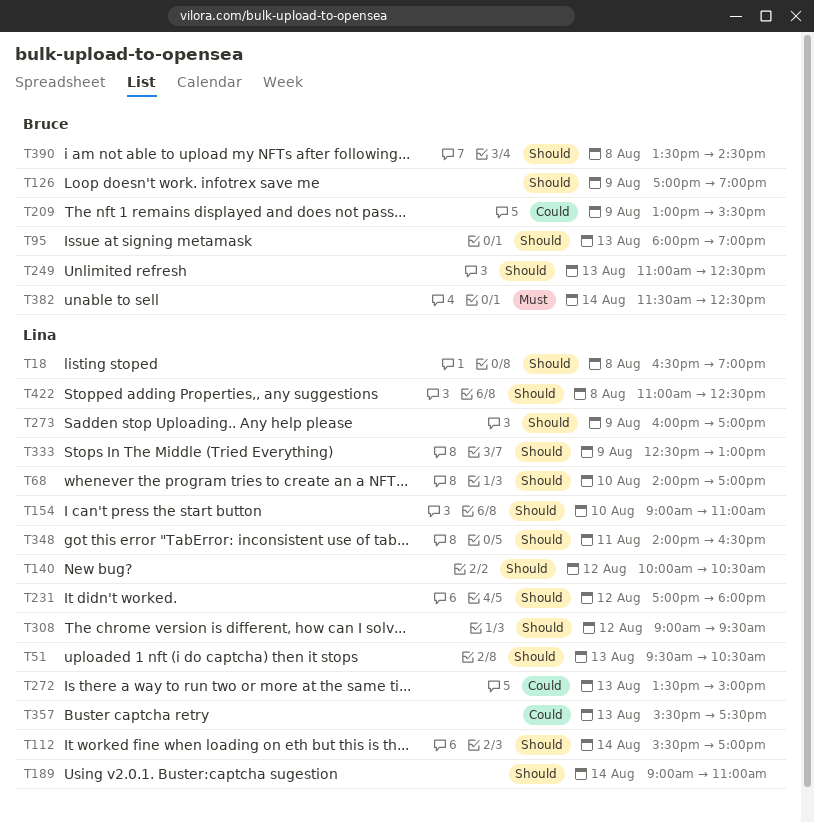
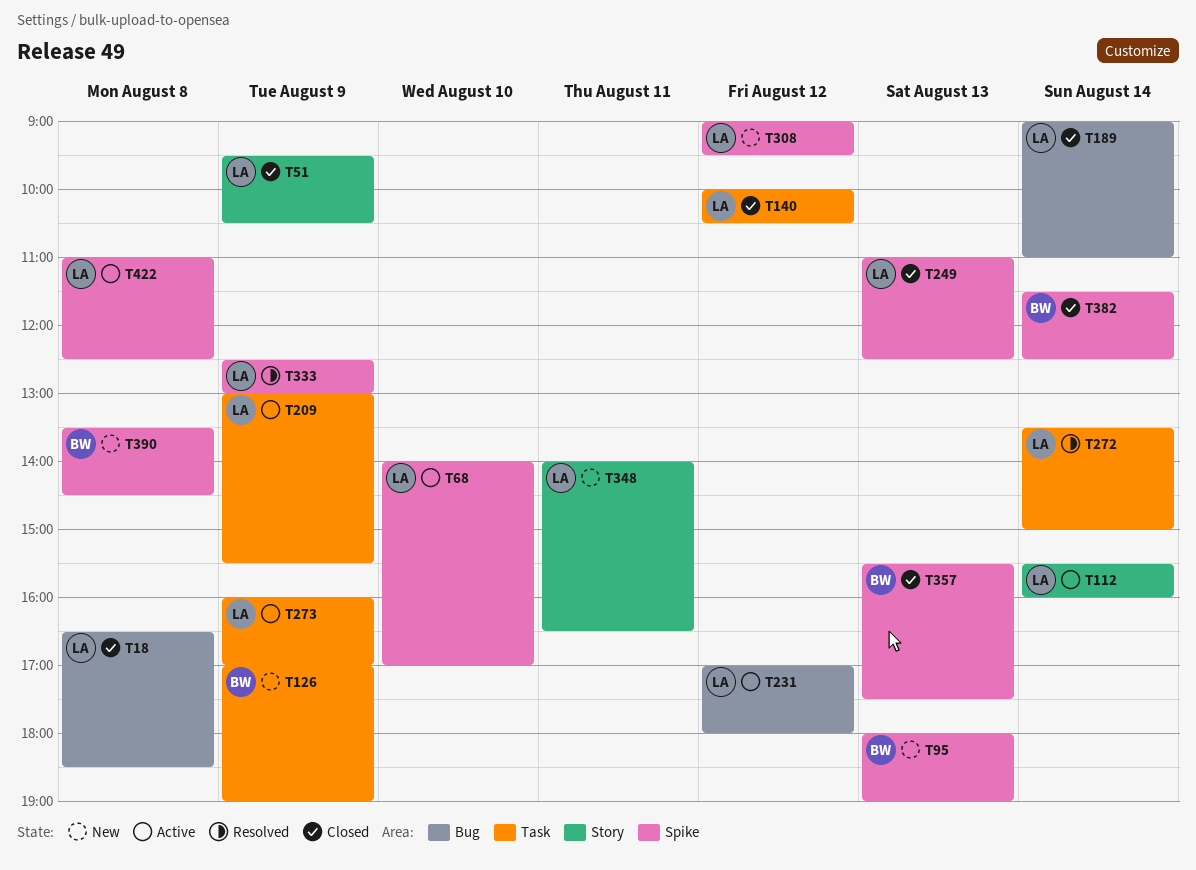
T18, ends: 19:00 -> 18:30
T51, day: Aug 13 -> Aug 9
T112, ends: 17:00 -> 16:00
T154: present -> none
T209, owner: Bruce -> Lina
T249, owner: Bruce -> Lina
T272, day: Aug 13 -> Aug 14
T357, owner: Lina -> Bruce

